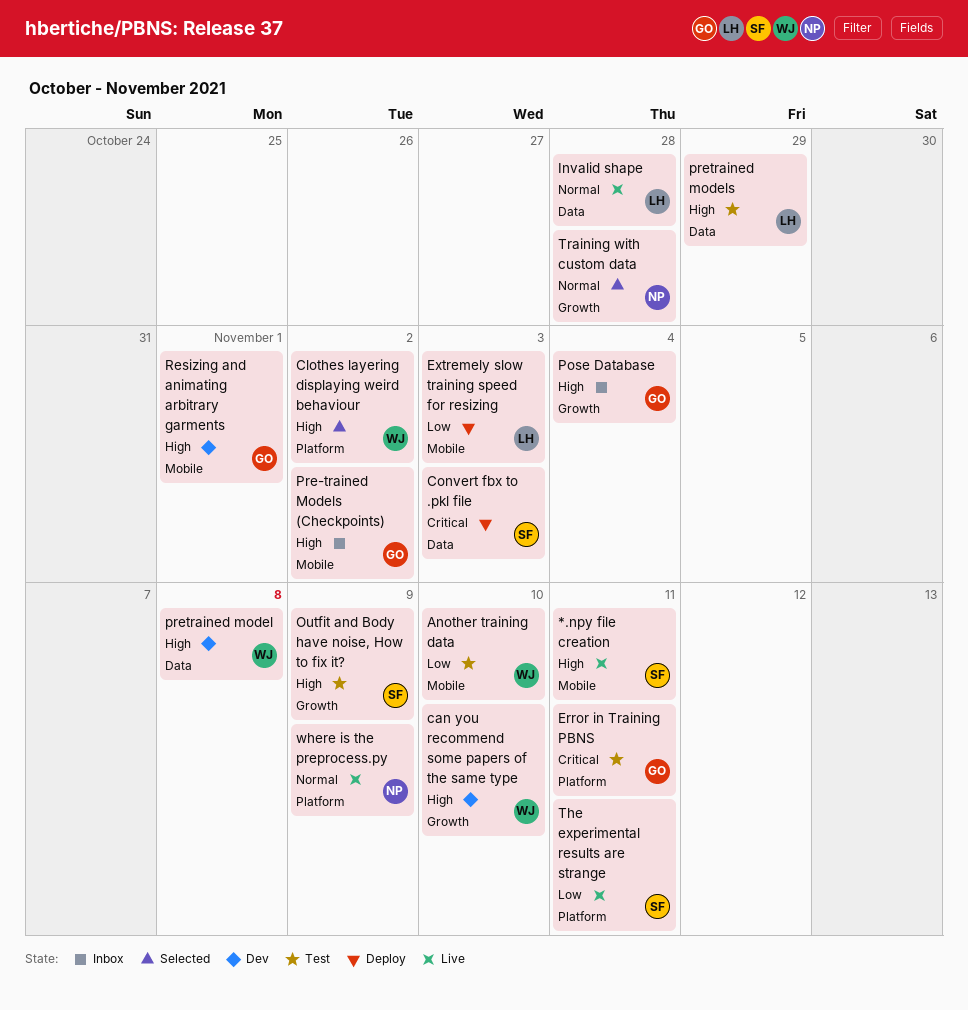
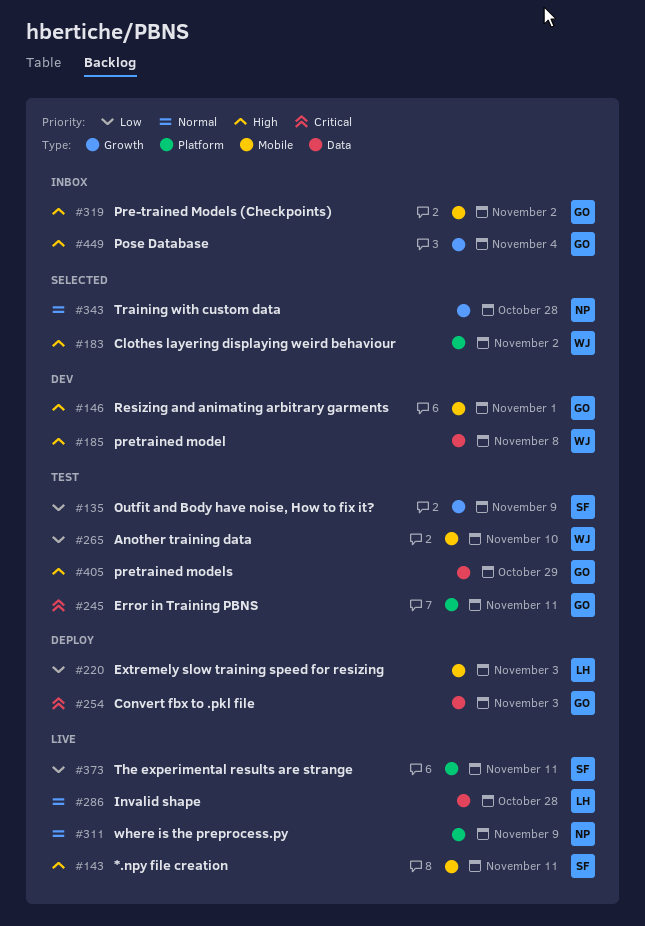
can you recommend some papers of the same type: present -> none
Convert fbx to .pkl file, owner: SF -> GO
Outfit and Body have noise, How to fix it?, priority: High -> Low
pretrained models, owner: LH -> GO

